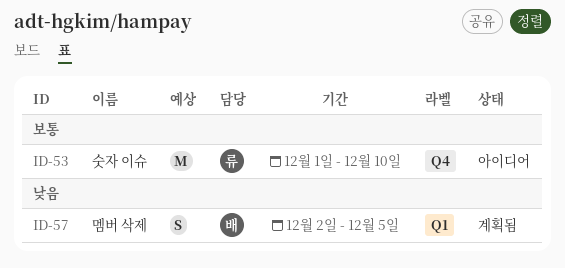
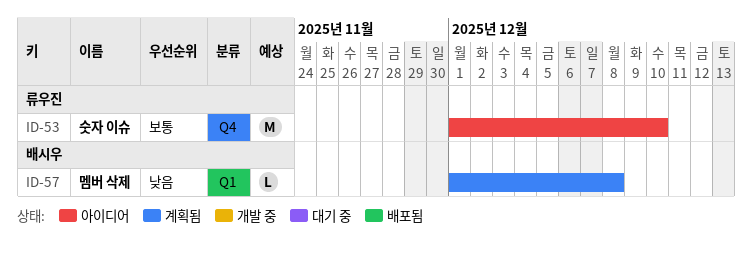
ID-57, estimate: S -> L
ID-57, start: Dec 2 -> Dec 1
ID-57, due: Dec 5 -> Dec 8

